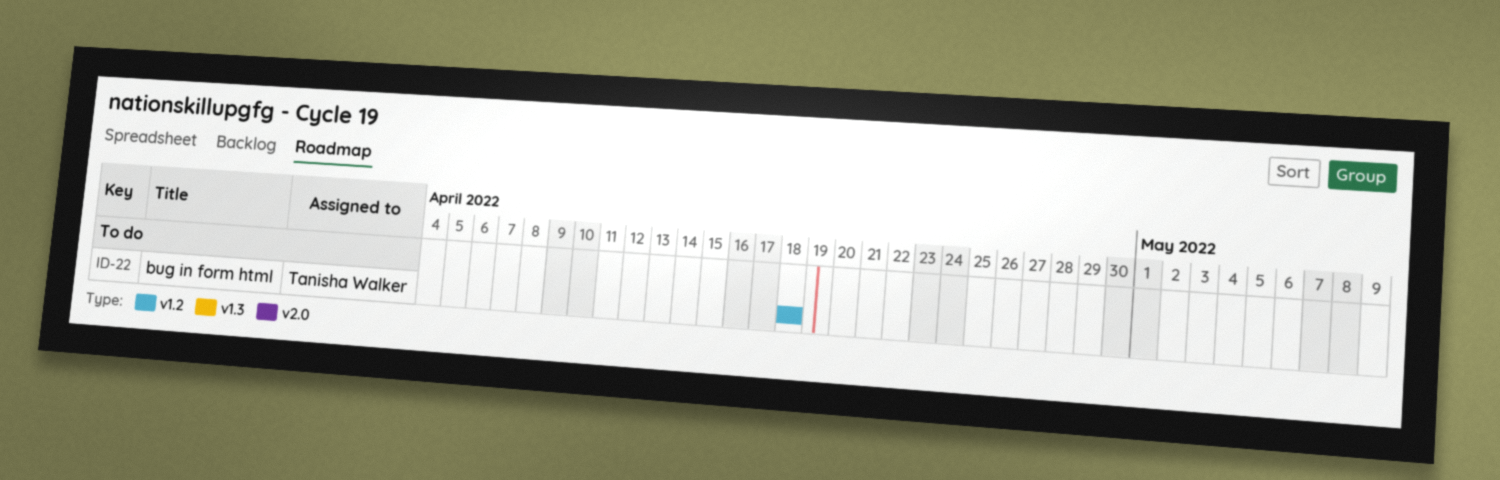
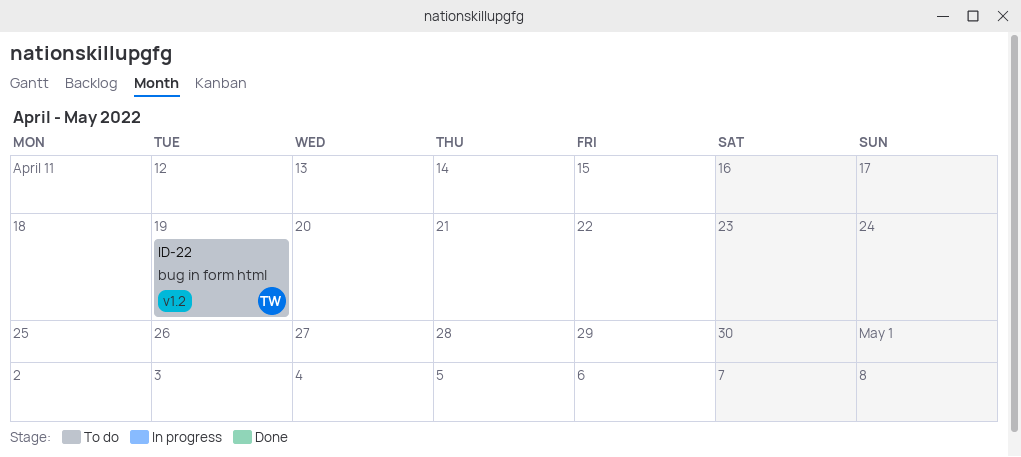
ID-22, due: Apr 18 -> Apr 19

